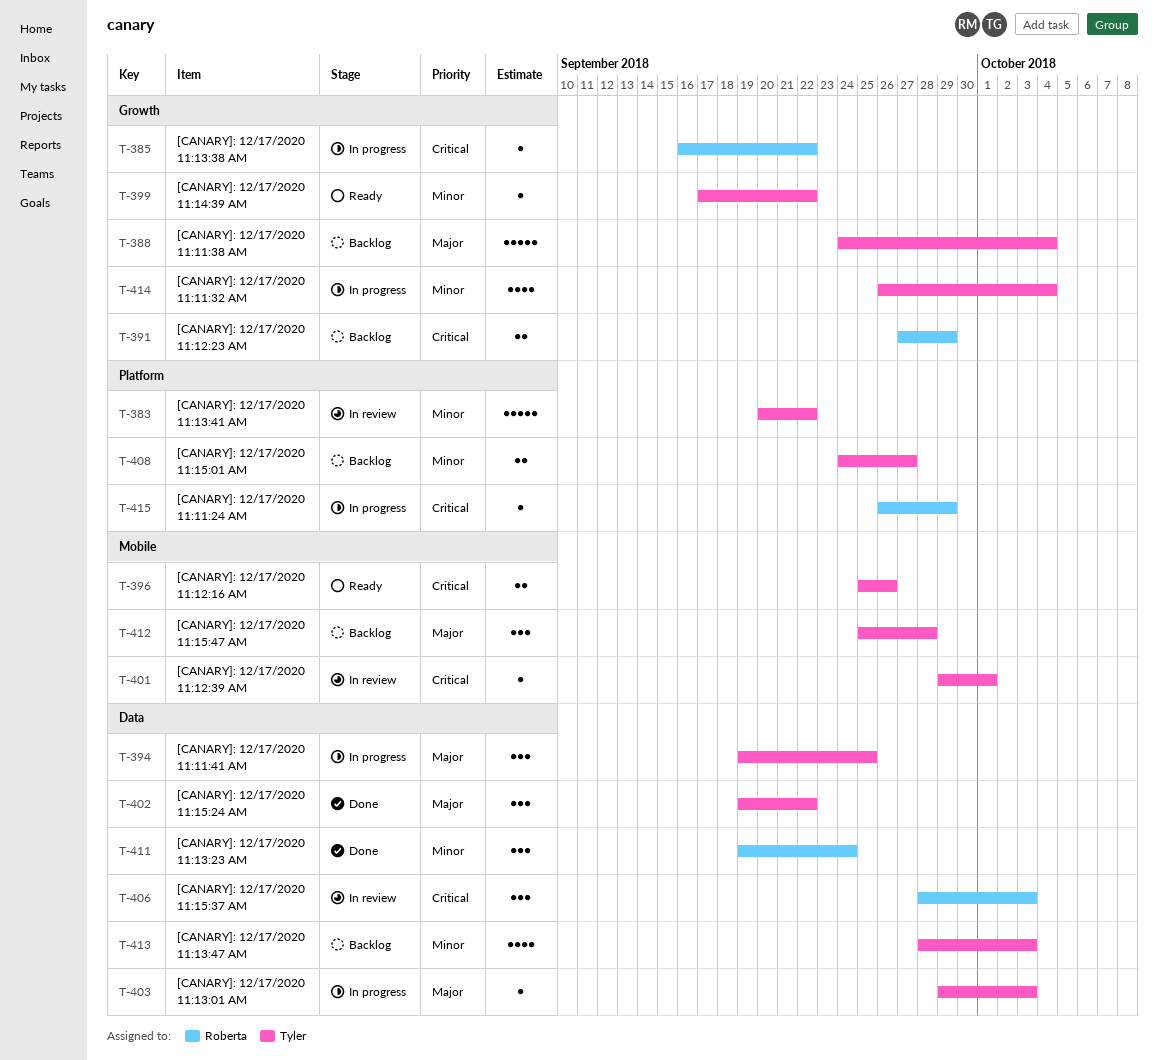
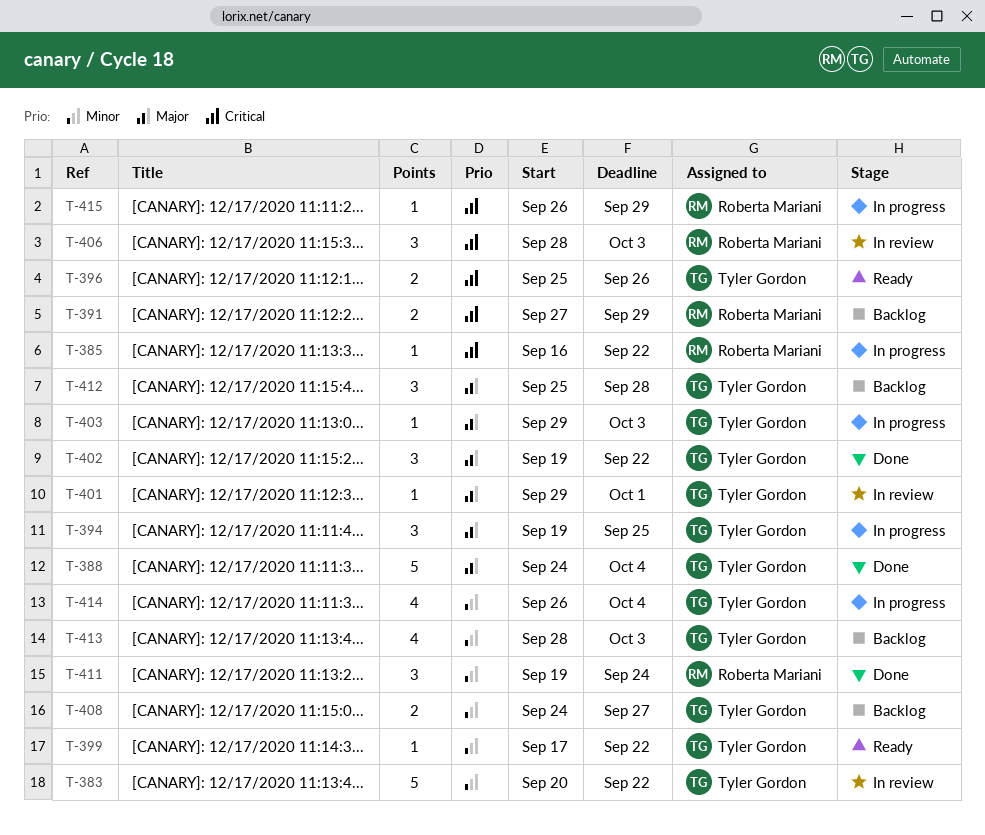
T-388, status: Backlog -> Done
T-401, priority: Critical -> Major

